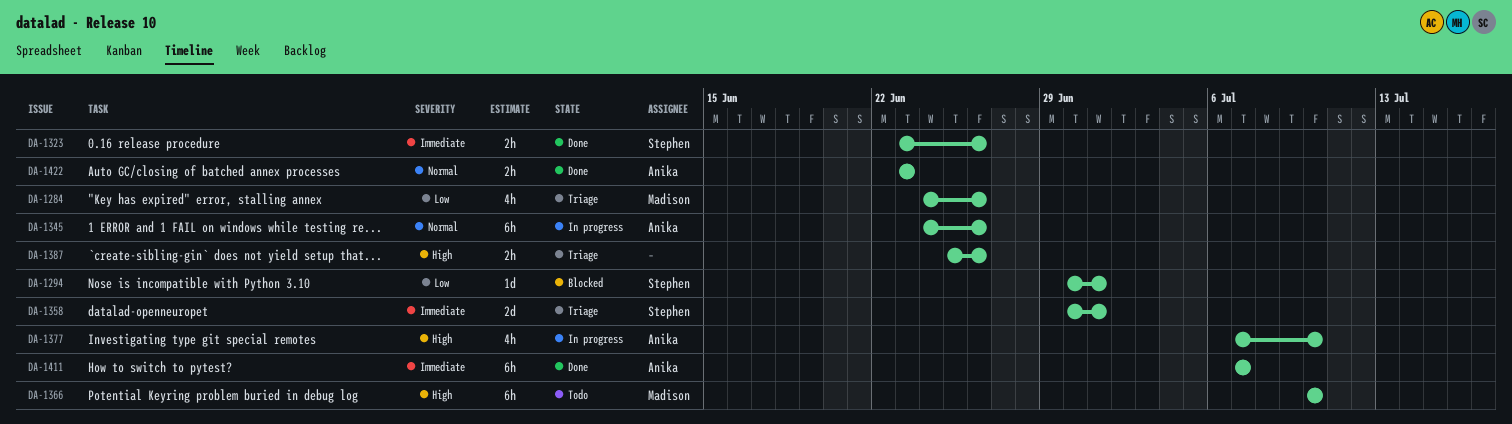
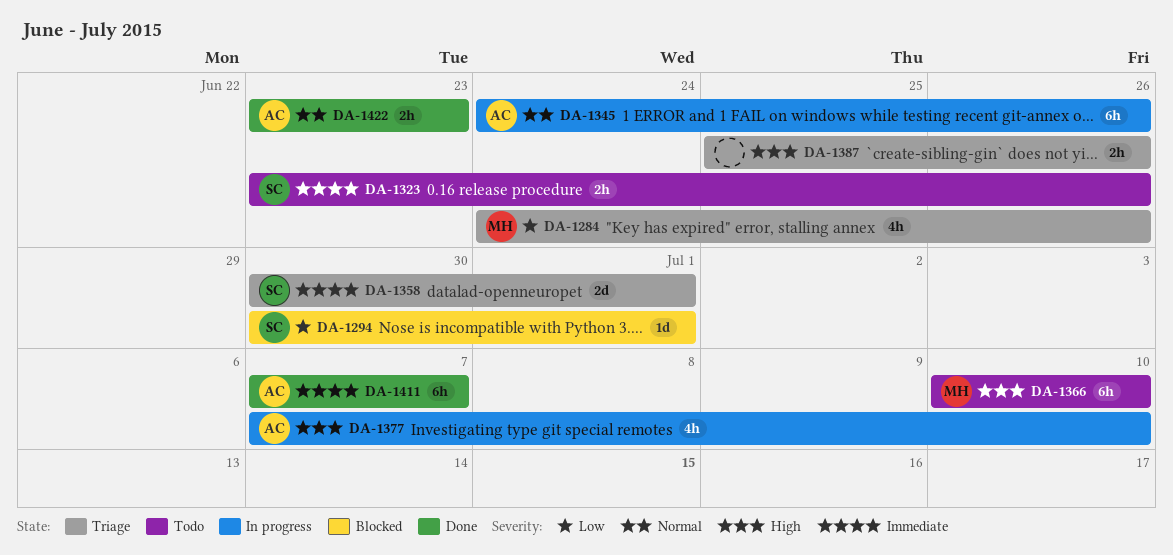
DA-1323, status: Done -> Todo

